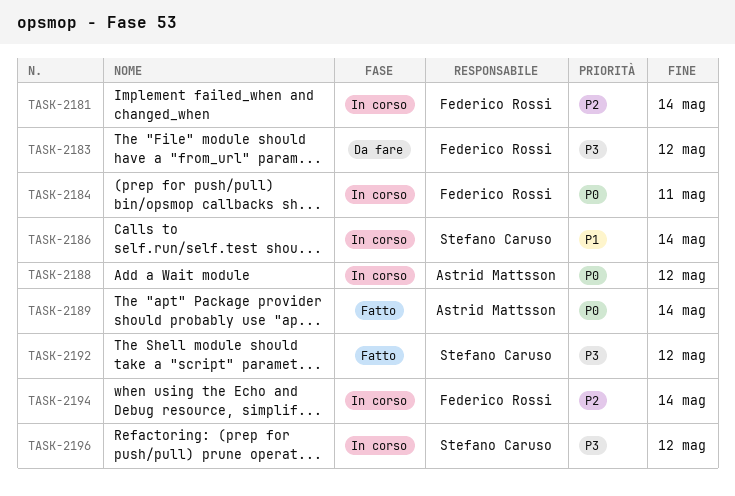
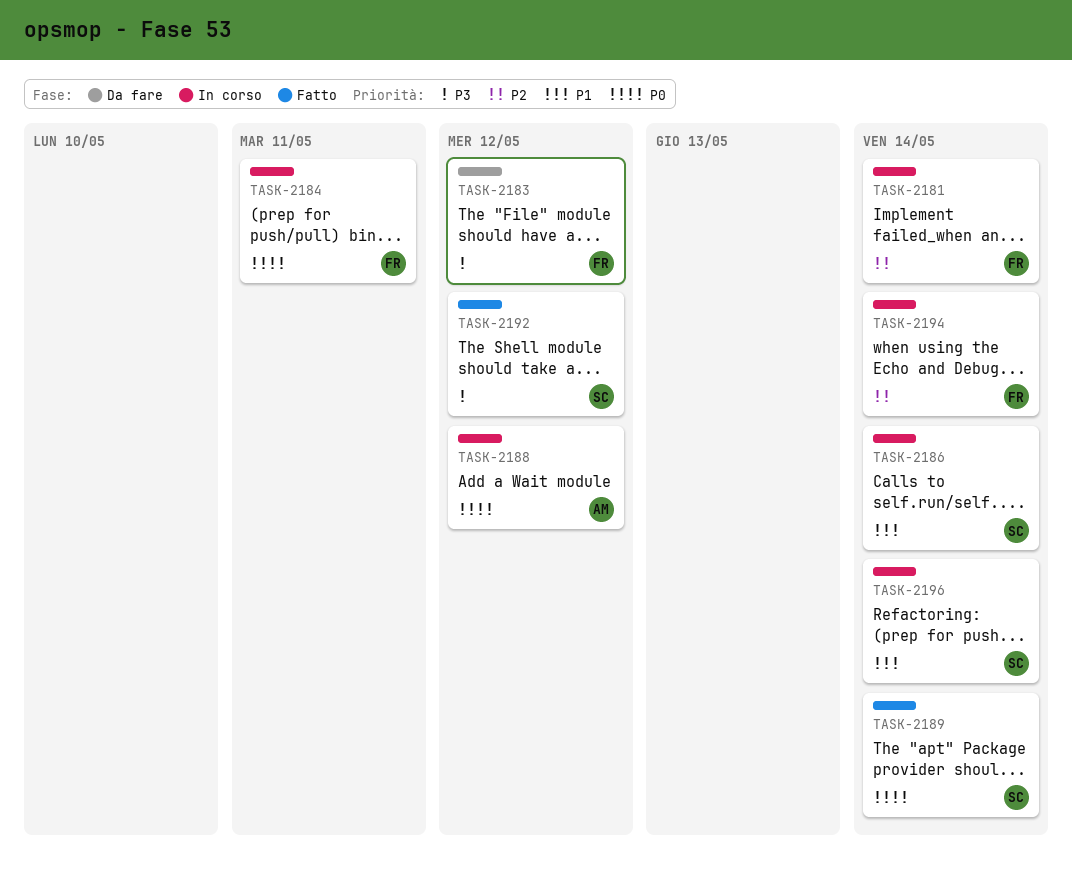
TASK-2189, owner: Astrid Mattsson -> Stefano Caruso
TASK-2196, priority: P3 -> P1
TASK-2196, due: May 12 -> May 14

